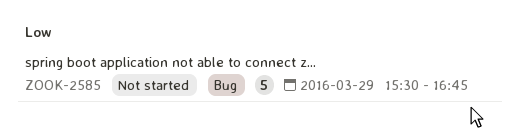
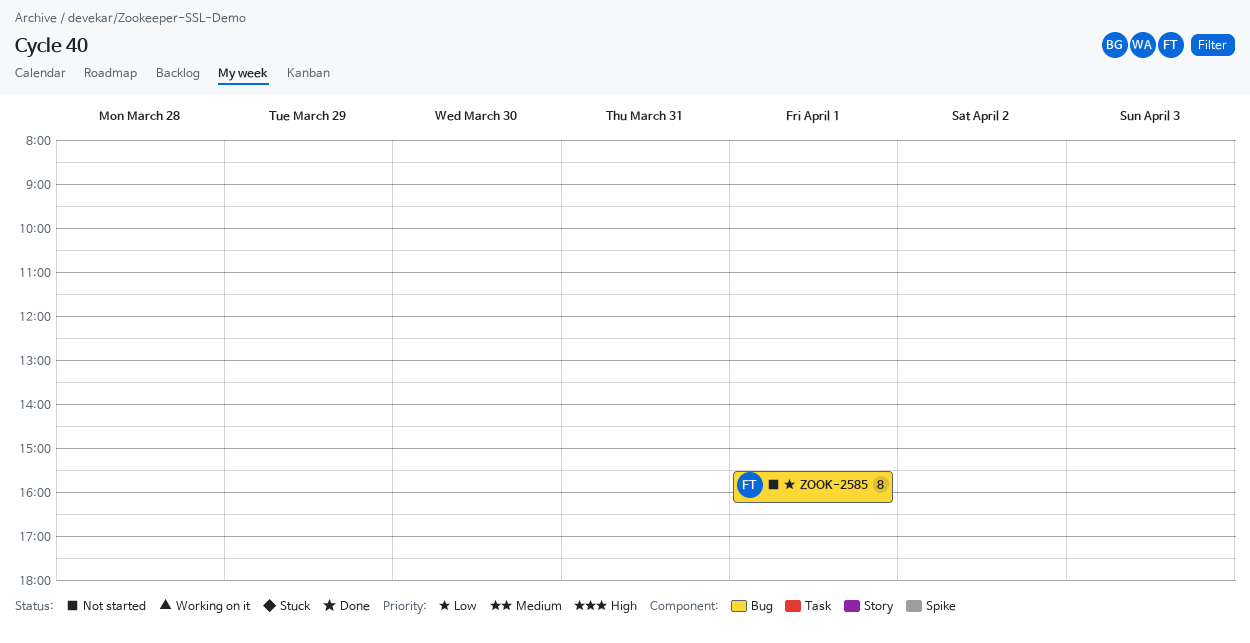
ZOOK-2585, estimate: 5 -> 8
ZOOK-2585, day: Mar 29 -> Apr 1
ZOOK-2585, ends: 16:45 -> 16:15

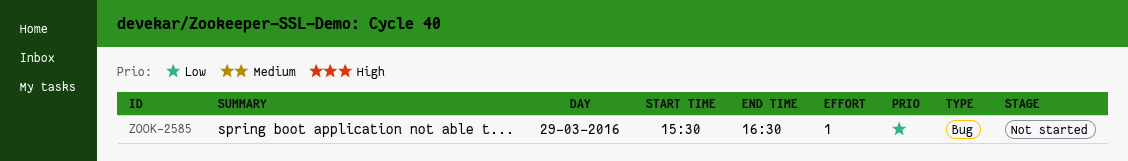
ZOOK-2585, estimate: 8 -> 1
ZOOK-2585, day: Apr 1 -> Mar 29
ZOOK-2585, ends: 16:15 -> 16:30

